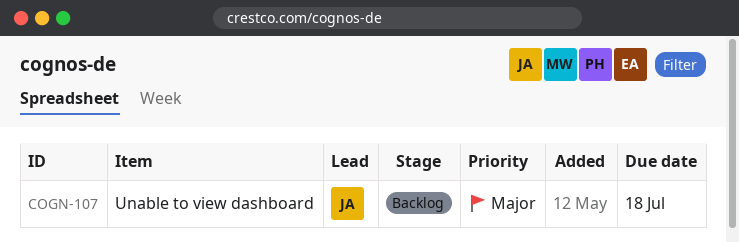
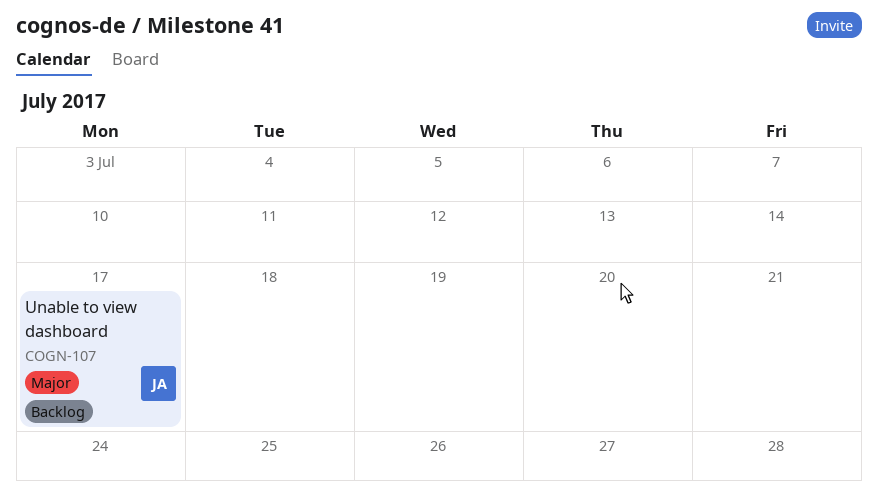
COGN-107, due: Jul 18 -> Jul 17

